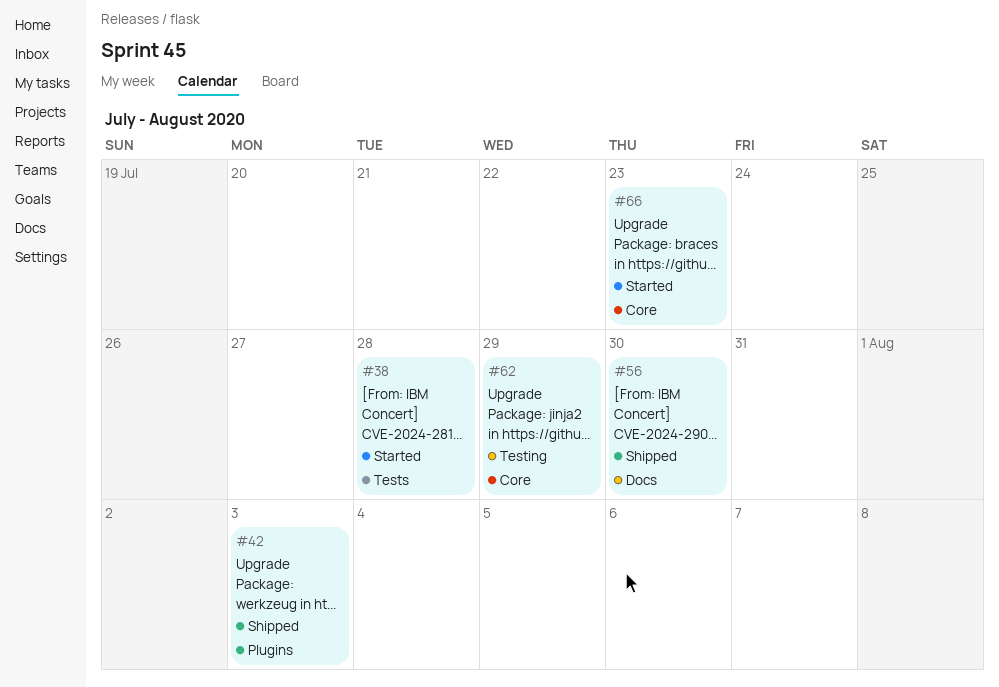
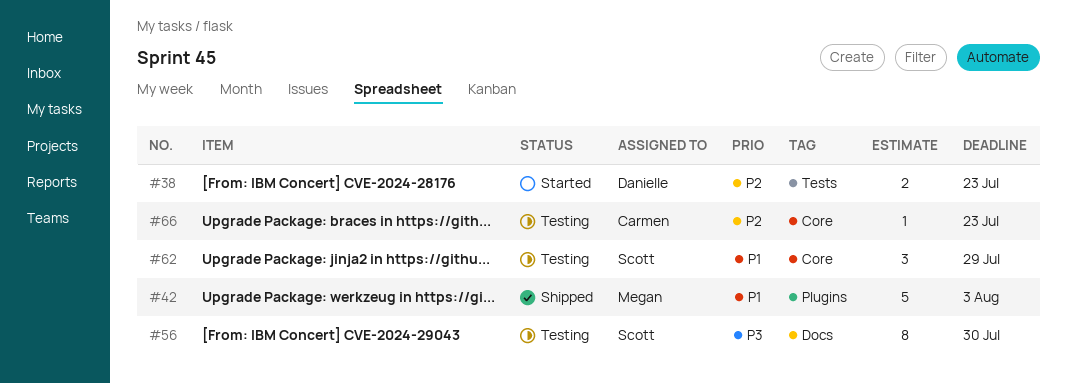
#38, due: Jul 28 -> Jul 23
#56, status: Shipped -> Testing
#66, status: Started -> Testing

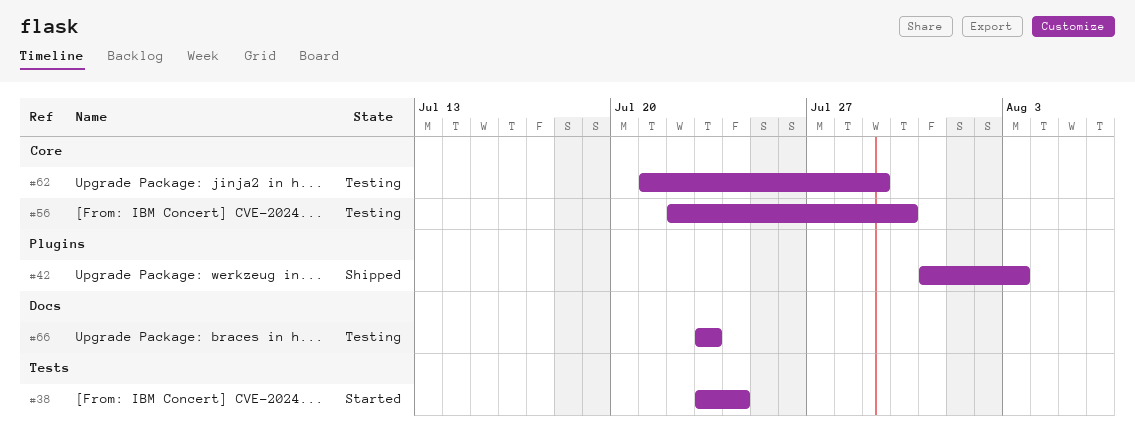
#38, due: Jul 23 -> Jul 24
#56, label: Docs -> Core
#66, label: Core -> Docs

